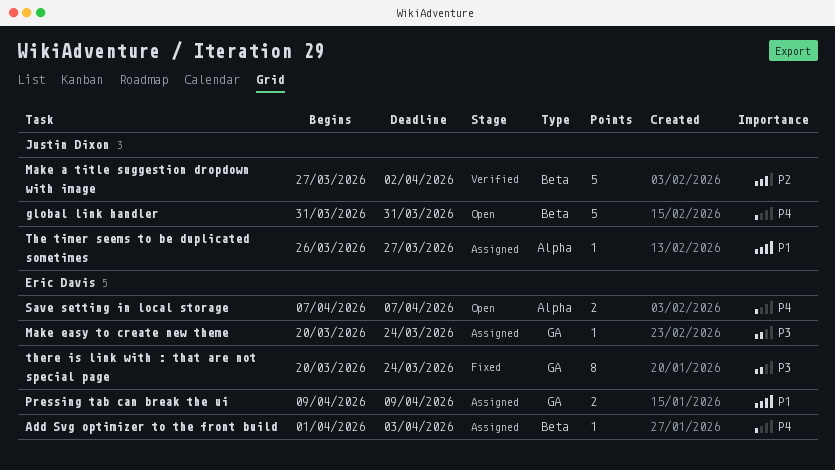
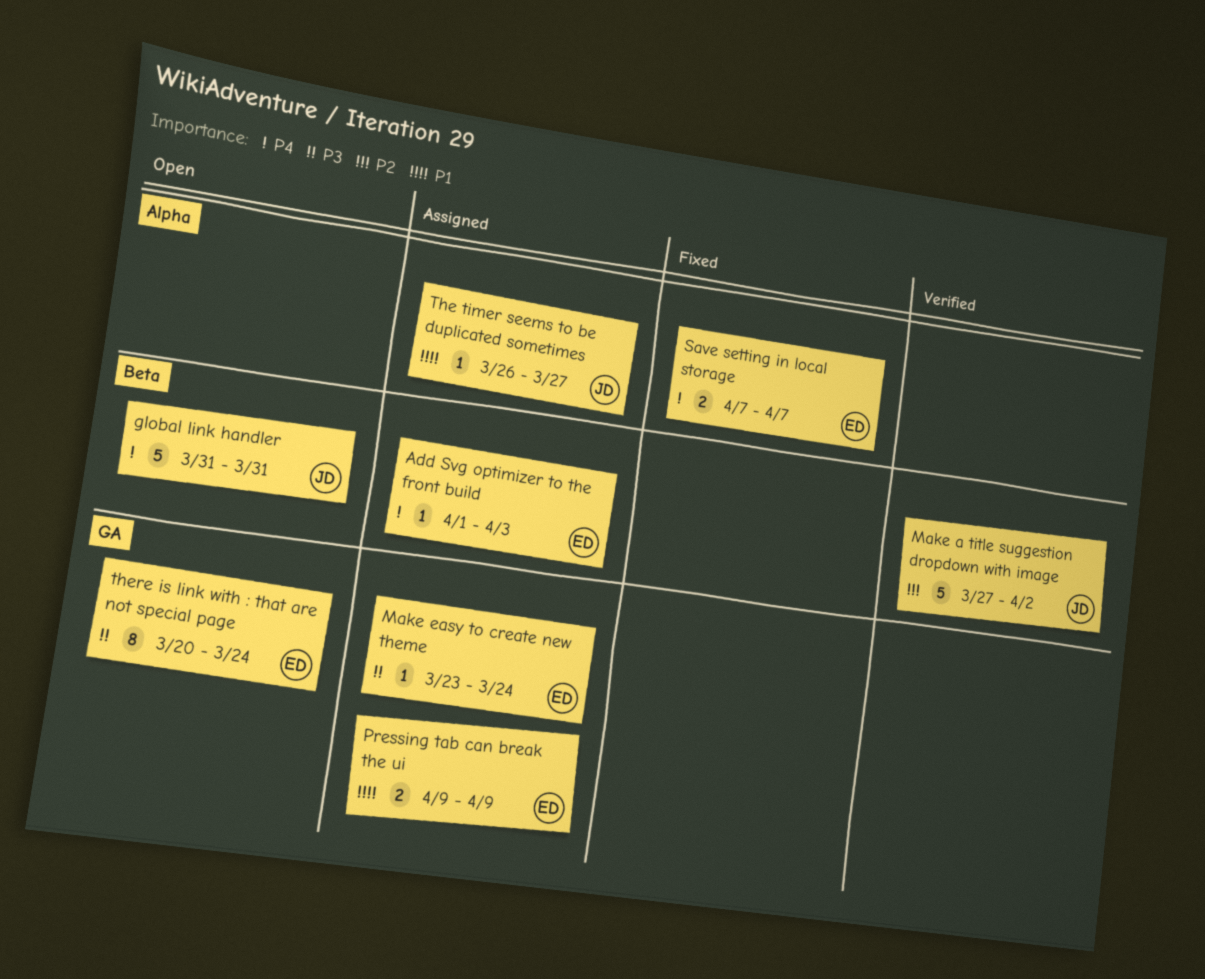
Make easy to create new theme, start: Mar 20 -> Mar 23
Save setting in local storage, status: Open -> Fixed
there is link with : that are not special page, status: Fixed -> Open

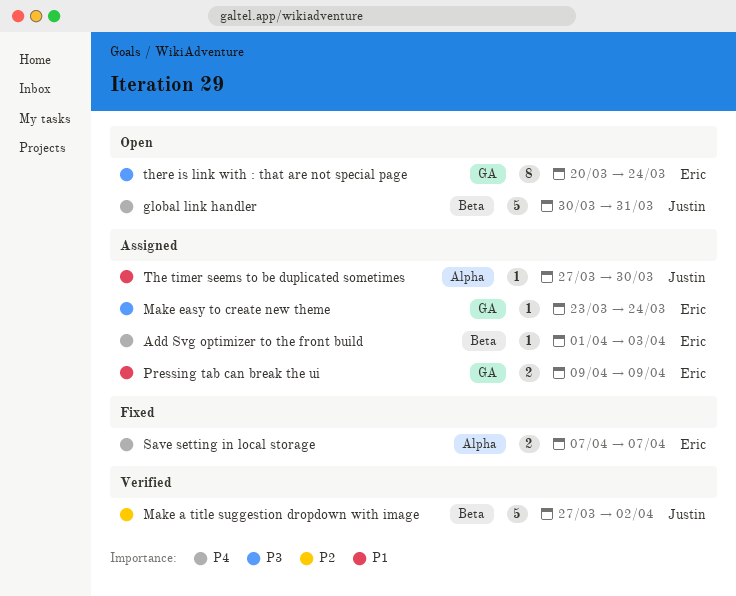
global link handler, start: Mar 31 -> Mar 30
The timer seems to be duplicated sometimes, start: Mar 26 -> Mar 27
The timer seems to be duplicated sometimes, due: Mar 27 -> Mar 30

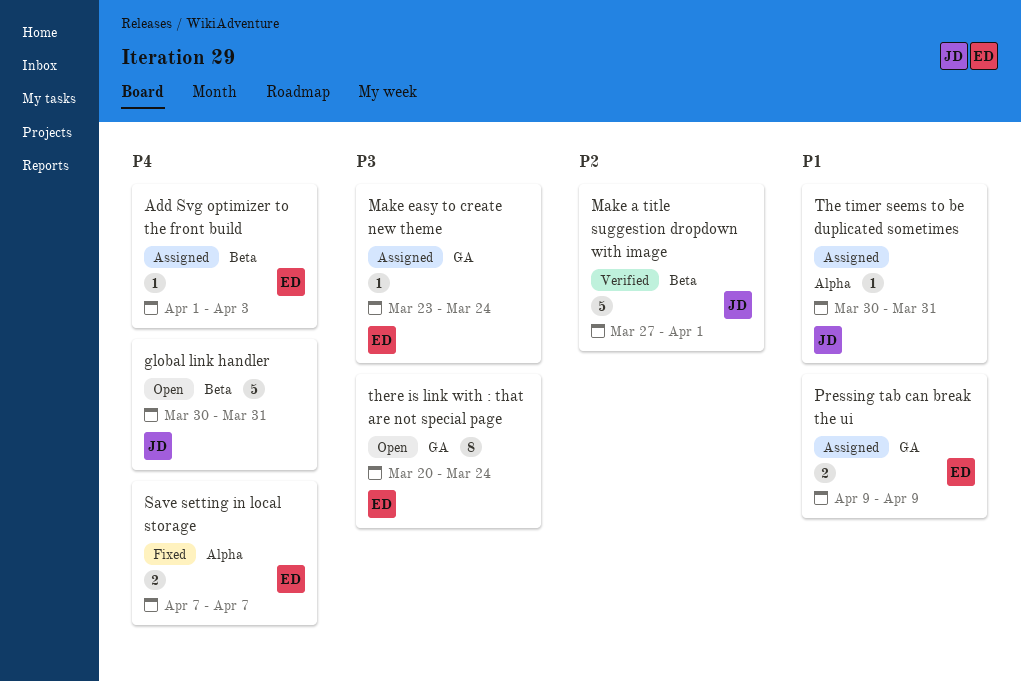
Make a title suggestion dropdown with image, due: Apr 2 -> Apr 1
The timer seems to be duplicated sometimes, start: Mar 27 -> Mar 30
The timer seems to be duplicated sometimes, due: Mar 30 -> Mar 31

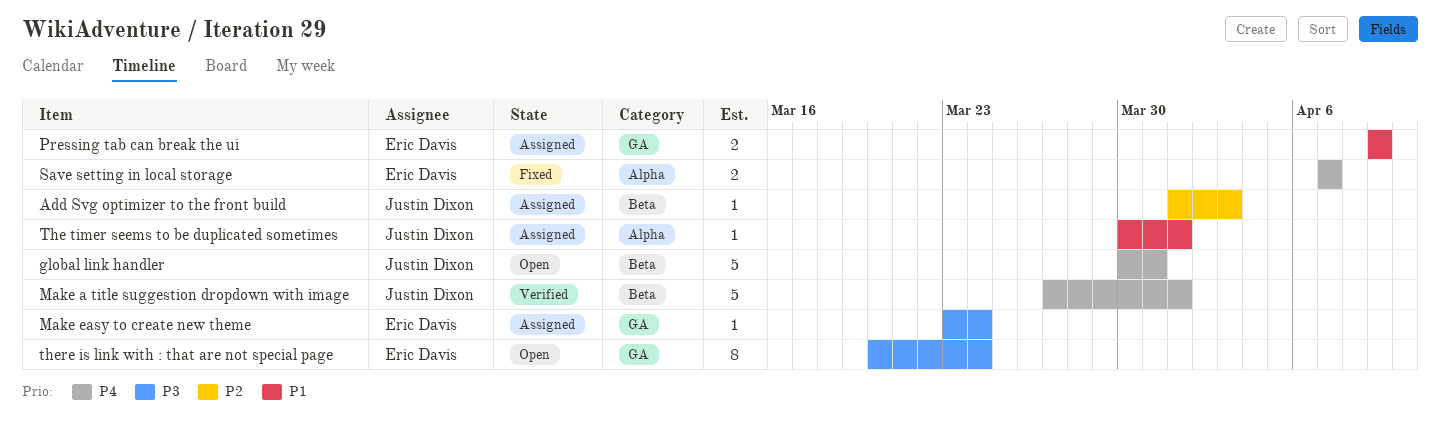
Add Svg optimizer to the front build, owner: Eric Davis -> Justin Dixon
Add Svg optimizer to the front build, priority: P4 -> P2
Make a title suggestion dropdown with image, priority: P2 -> P4
The timer seems to be duplicated sometimes, due: Mar 31 -> Apr 1

